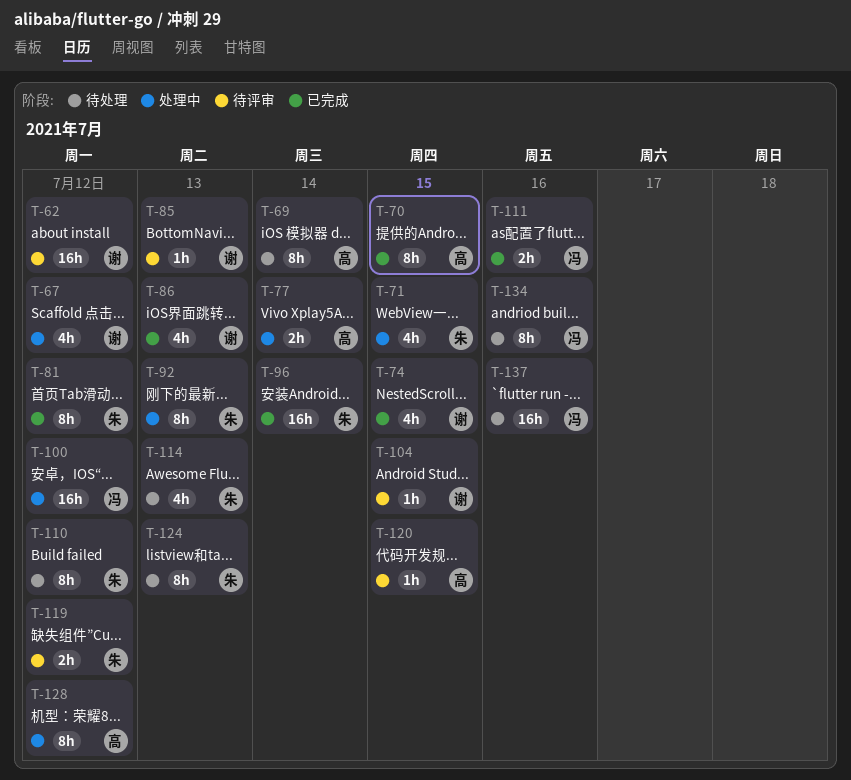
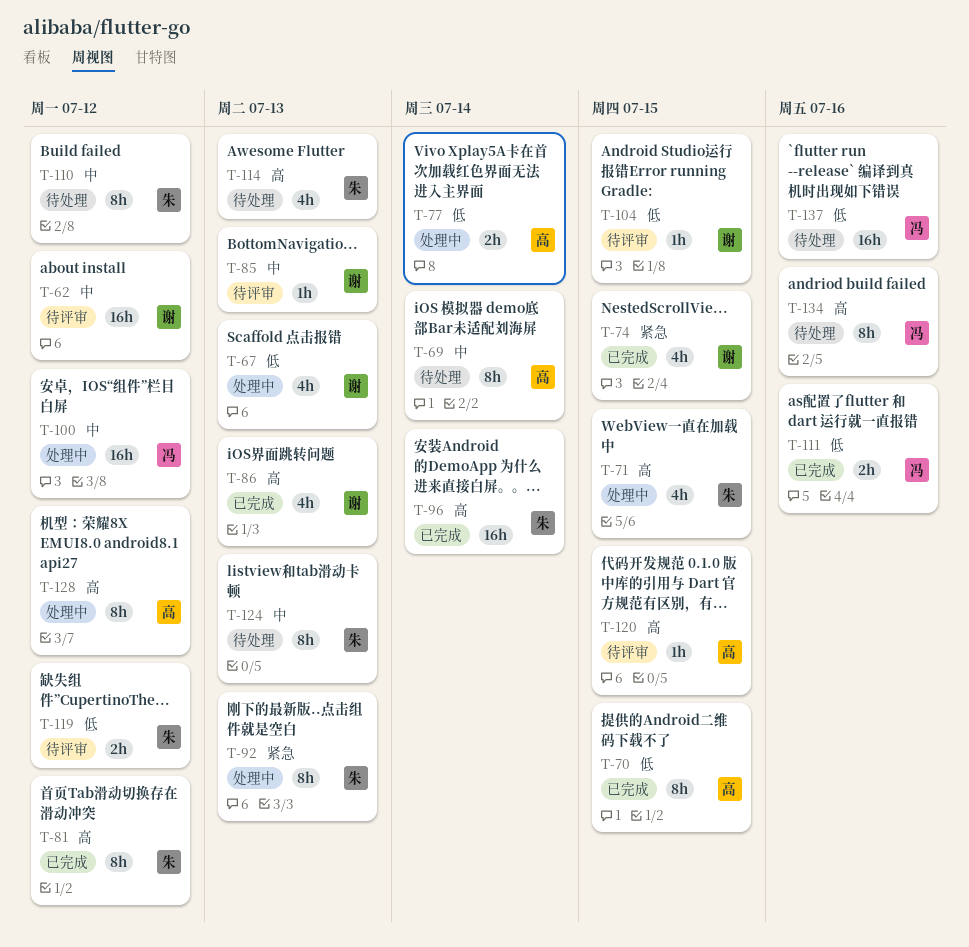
T-67, due: Jul 12 -> Jul 13

